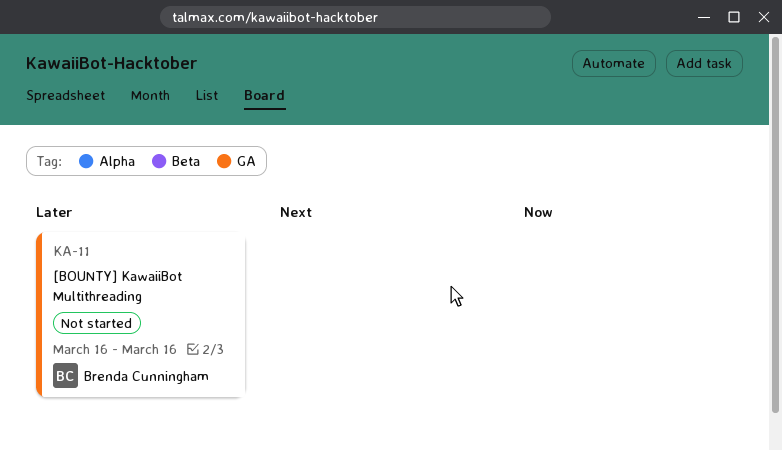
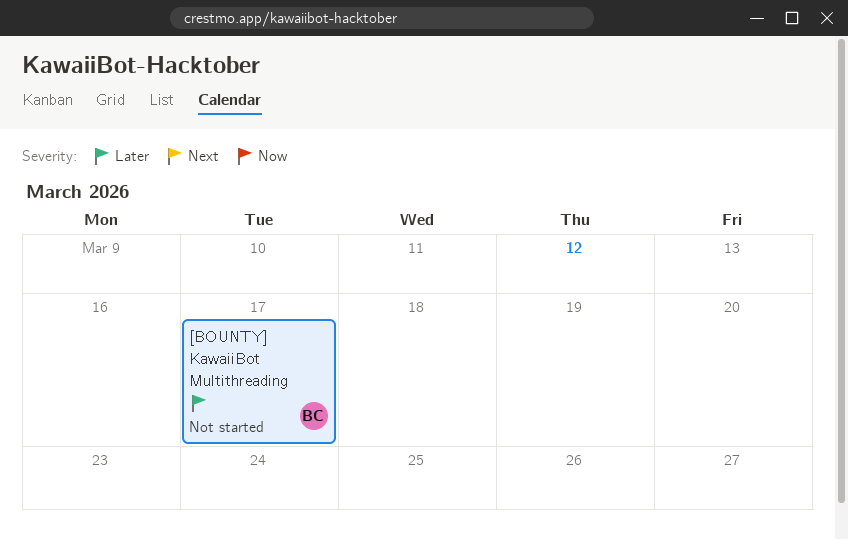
[BOUNTY] KawaiiBot Multithreading, due: Mar 16 -> Mar 17

